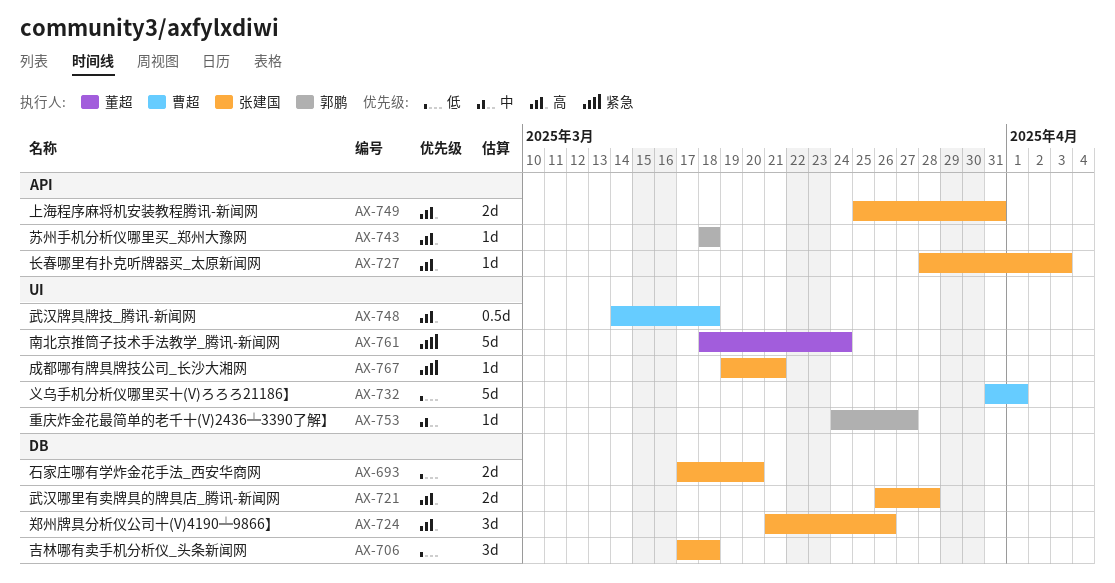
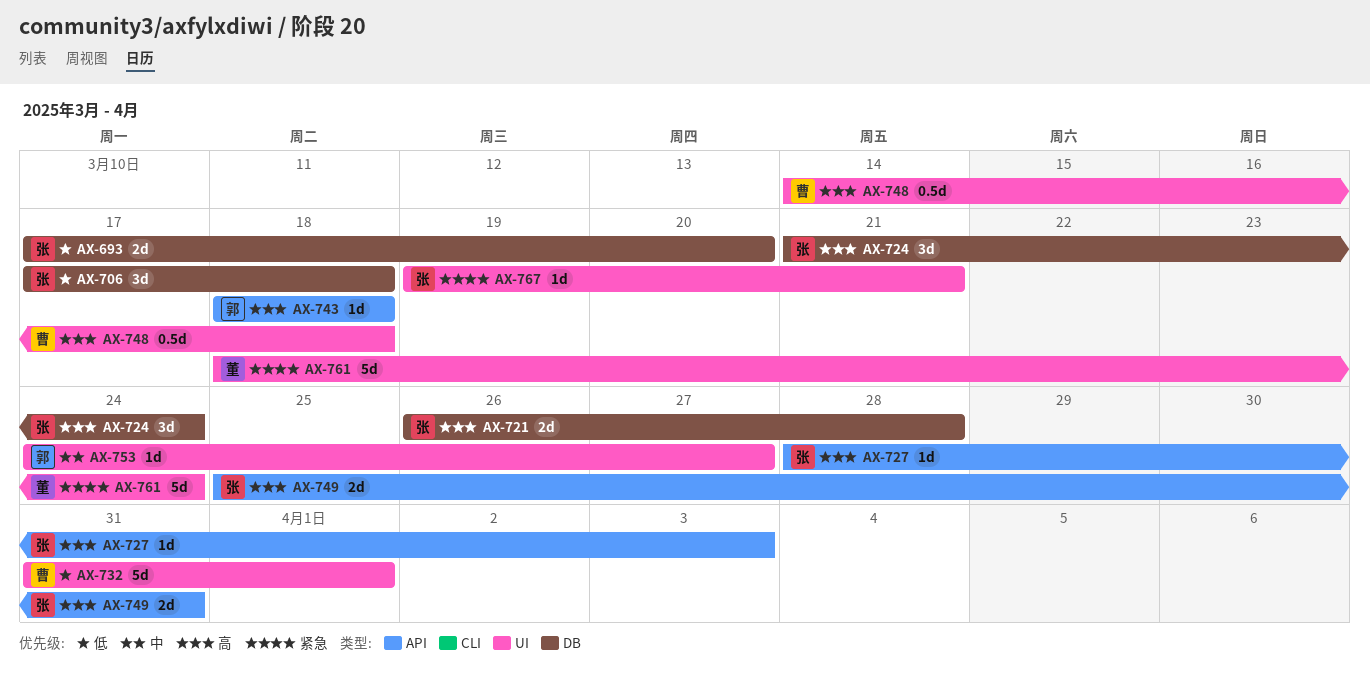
AX-724, due: Mar 26 -> Mar 24

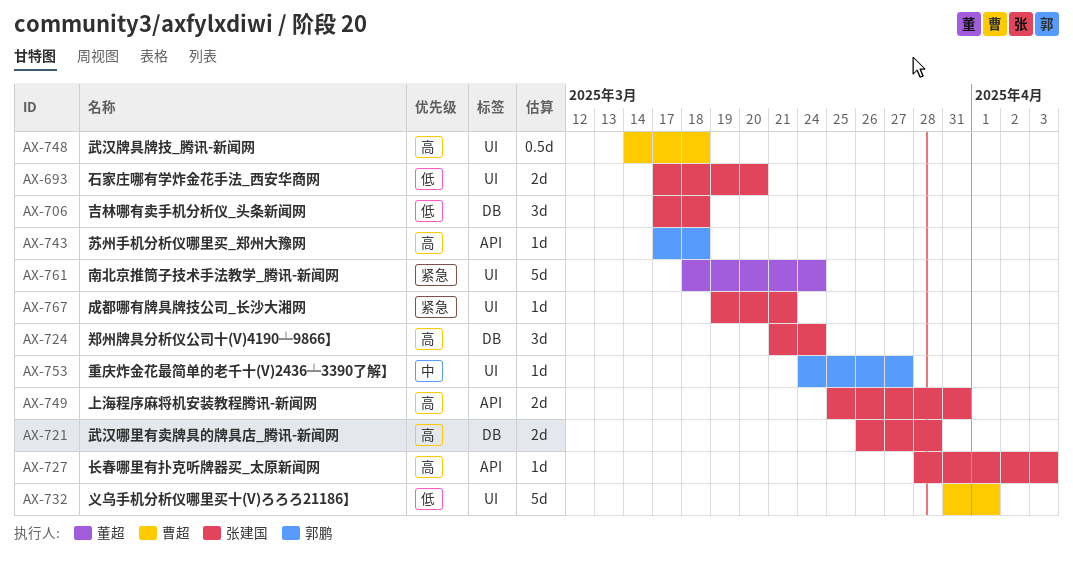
AX-693, label: DB -> UI
AX-743, start: Mar 18 -> Mar 17

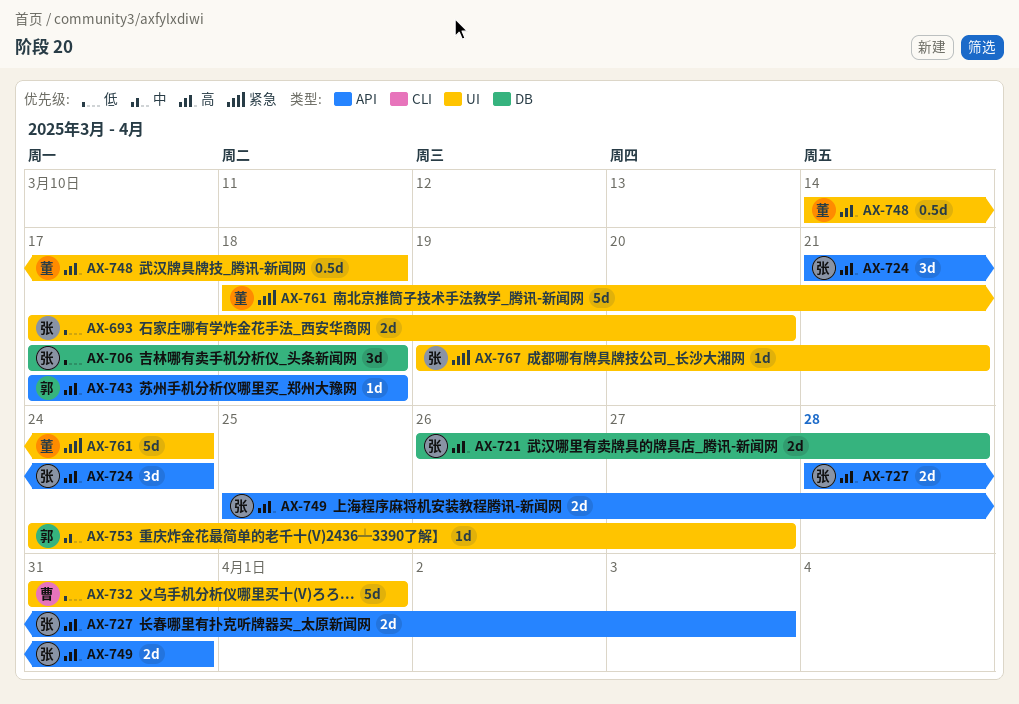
AX-724, label: DB -> API
AX-727, estimate: 1d -> 2d
AX-748, owner: 曹超 -> 董超

